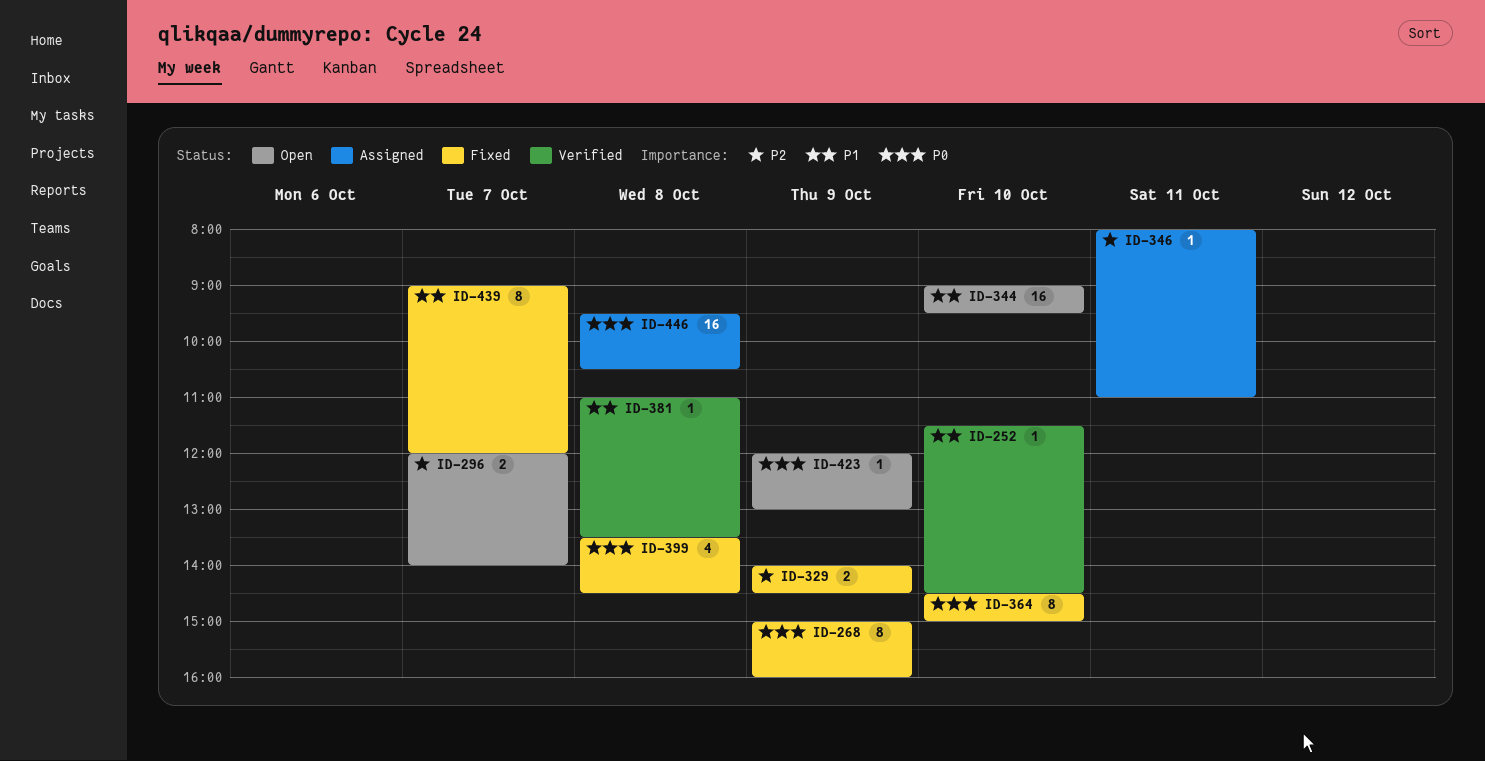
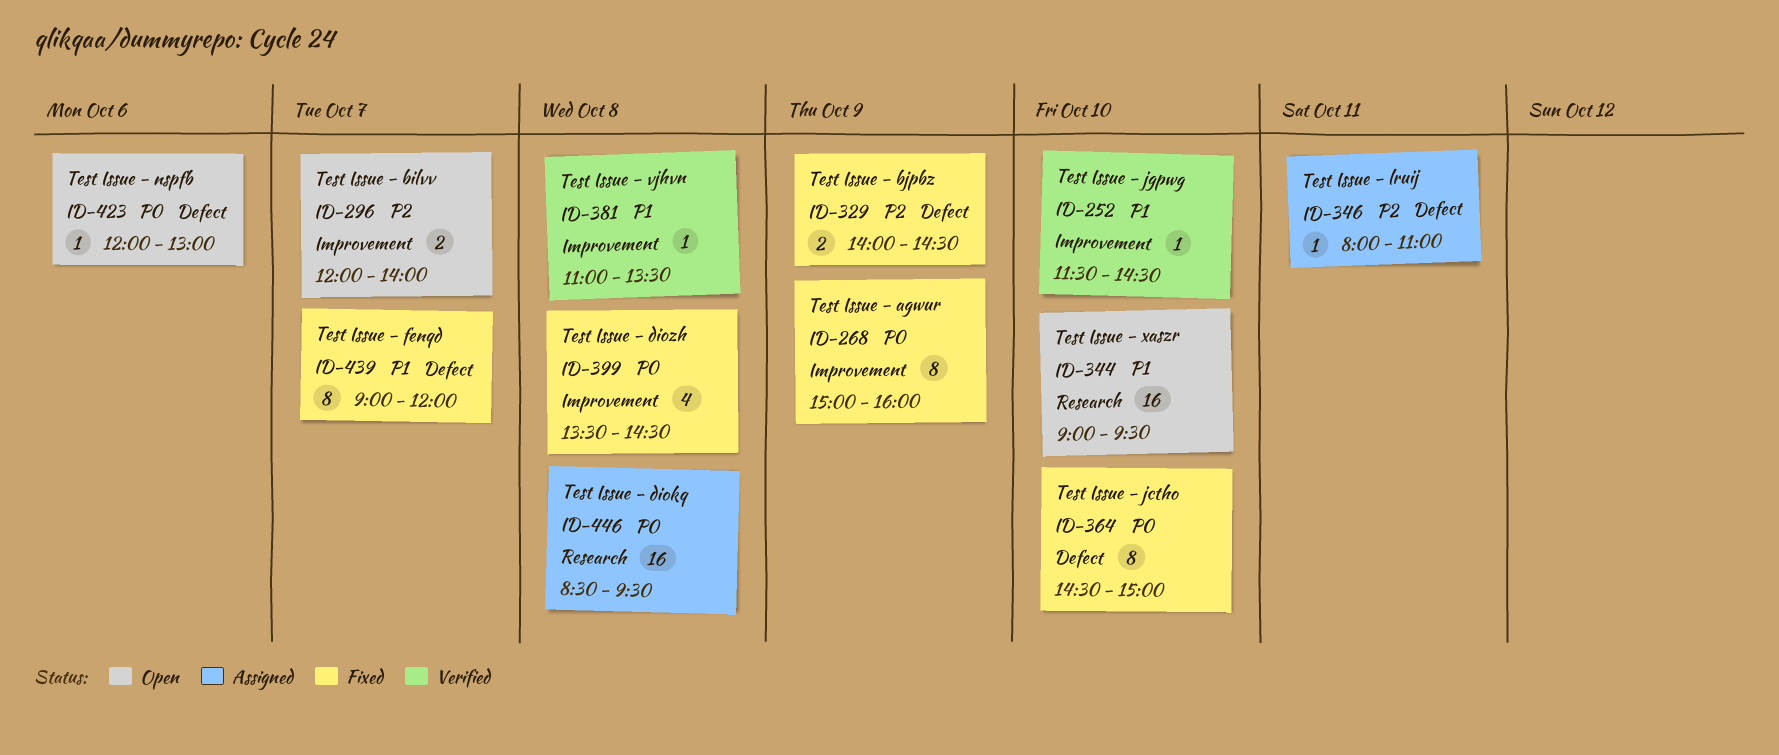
ID-423, day: Oct 9 -> Oct 6
ID-446, begins: 09:30 -> 08:30
ID-446, ends: 10:30 -> 09:30

